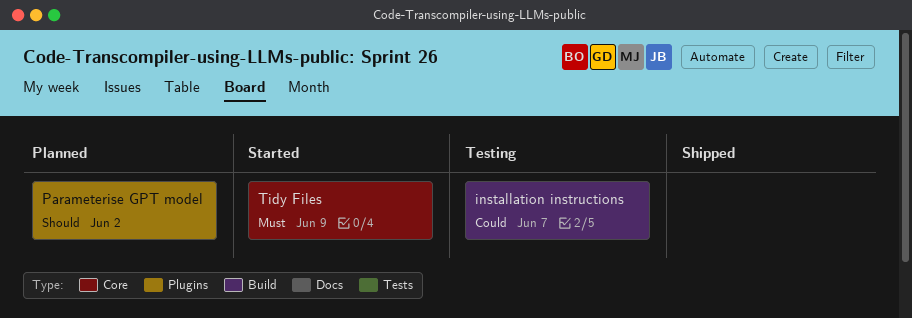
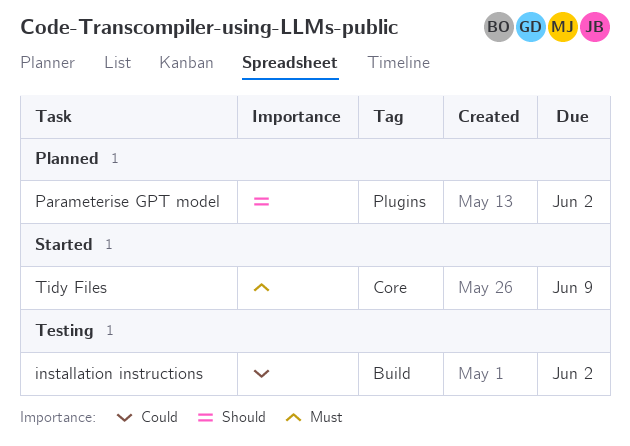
installation instructions, due: Jun 7 -> Jun 2

